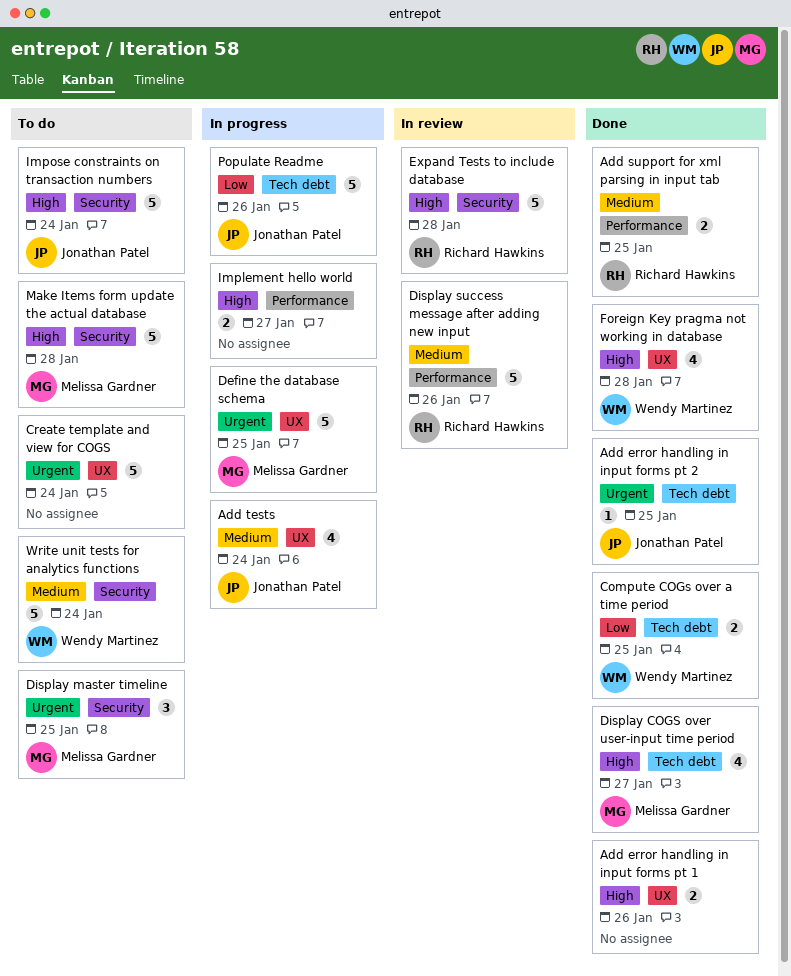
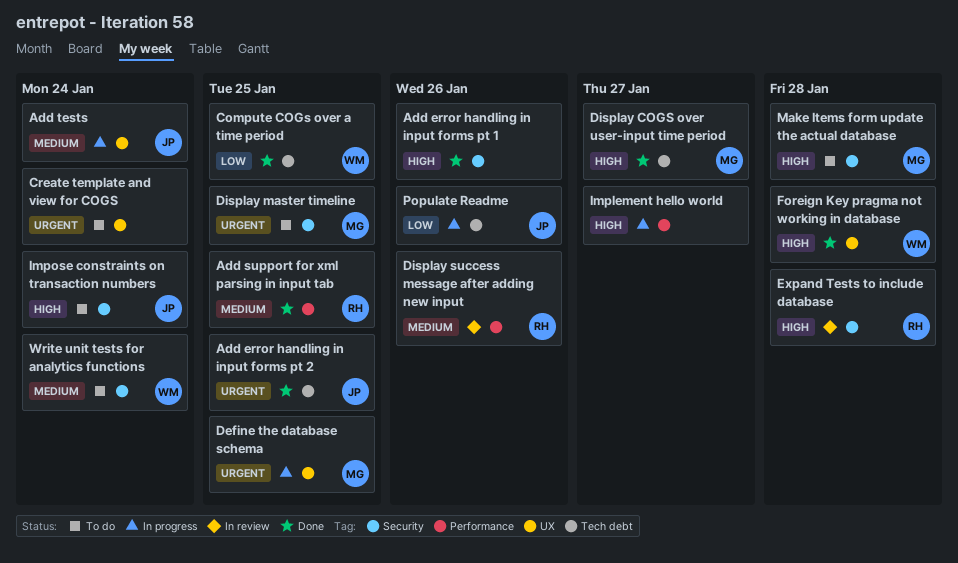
Add error handling in input forms pt 1, label: UX -> Security

